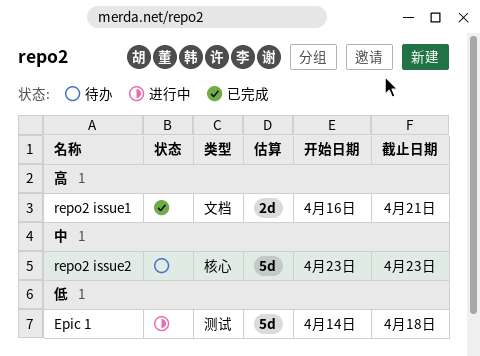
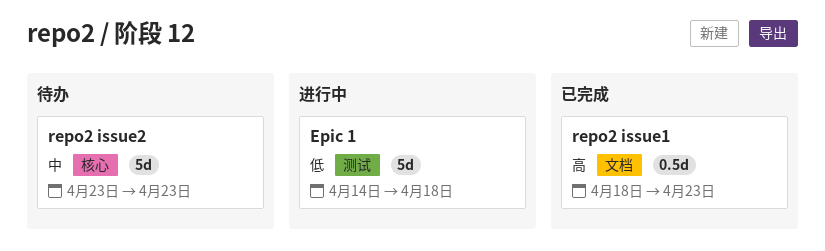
repo2 issue1, estimate: 2d -> 0.5d
repo2 issue1, start: Apr 16 -> Apr 18
repo2 issue1, due: Apr 21 -> Apr 23

